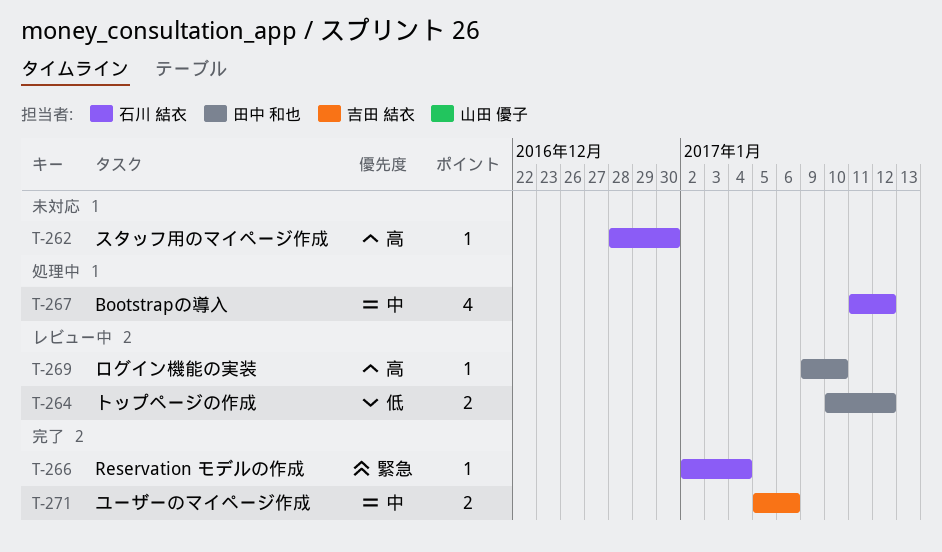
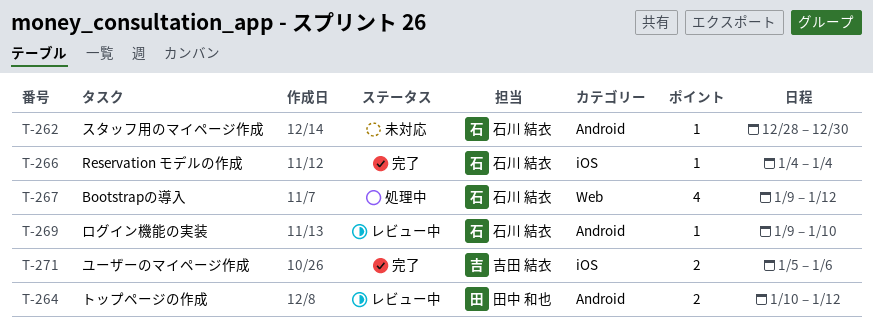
T-266, start: Jan 2 -> Jan 4
T-267, start: Jan 11 -> Jan 9
T-269, owner: 田中 和也 -> 石川 結衣

